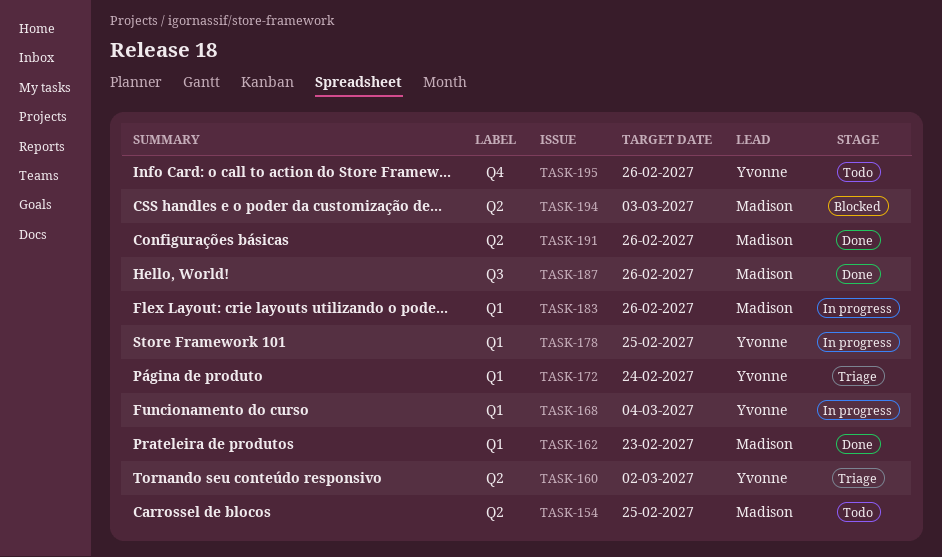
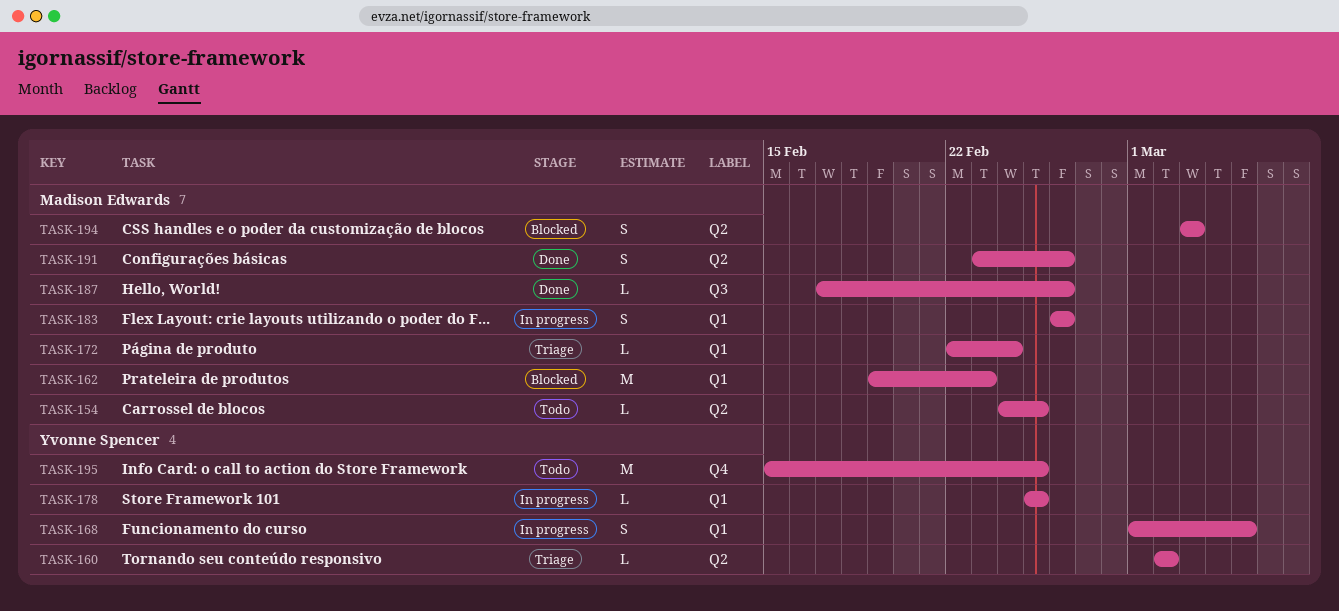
TASK-162, status: Done -> Blocked
TASK-168, due: Mar 4 -> Mar 5
TASK-172, owner: Yvonne Spencer -> Madison Edwards
TASK-195, due: Feb 26 -> Feb 25

